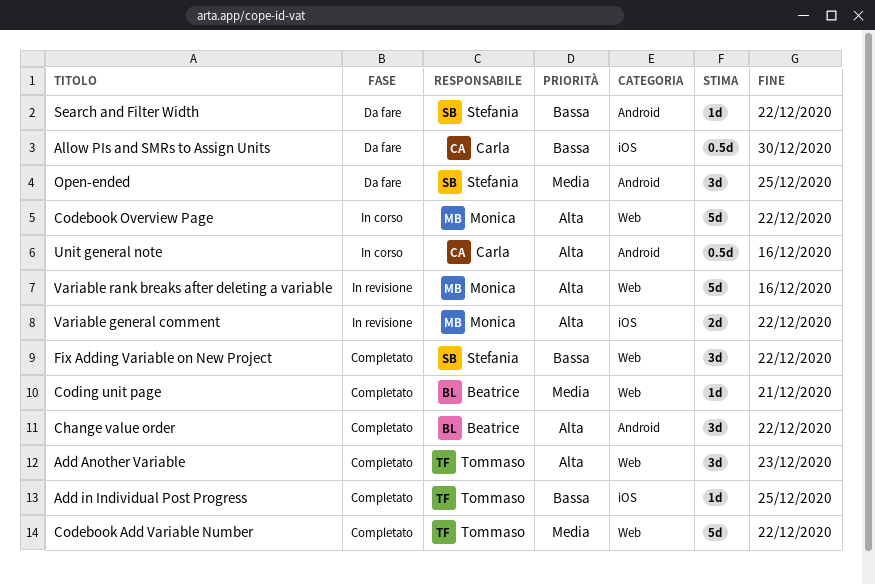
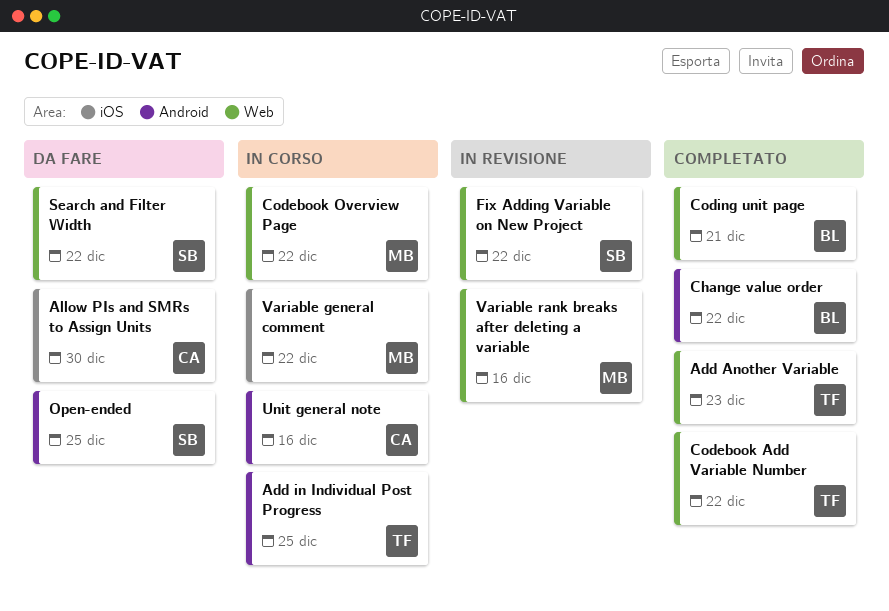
Add in Individual Post Progress, status: Completato -> In corso
Add in Individual Post Progress, label: iOS -> Android
Fix Adding Variable on New Project, status: Completato -> In revisione
Search and Filter Width, label: Android -> Web
Variable general comment, status: In revisione -> In corso

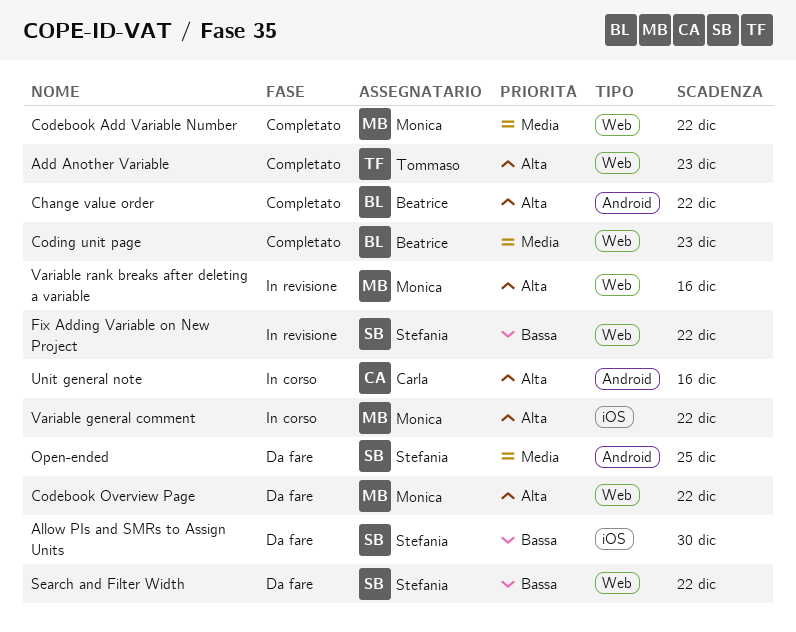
Add in Individual Post Progress: present -> none
Allow PIs and SMRs to Assign Units, owner: Carla -> Stefania
Codebook Add Variable Number, owner: Tommaso -> Monica
Codebook Overview Page, status: In corso -> Da fare
Coding unit page, due: Dec 21 -> Dec 23

